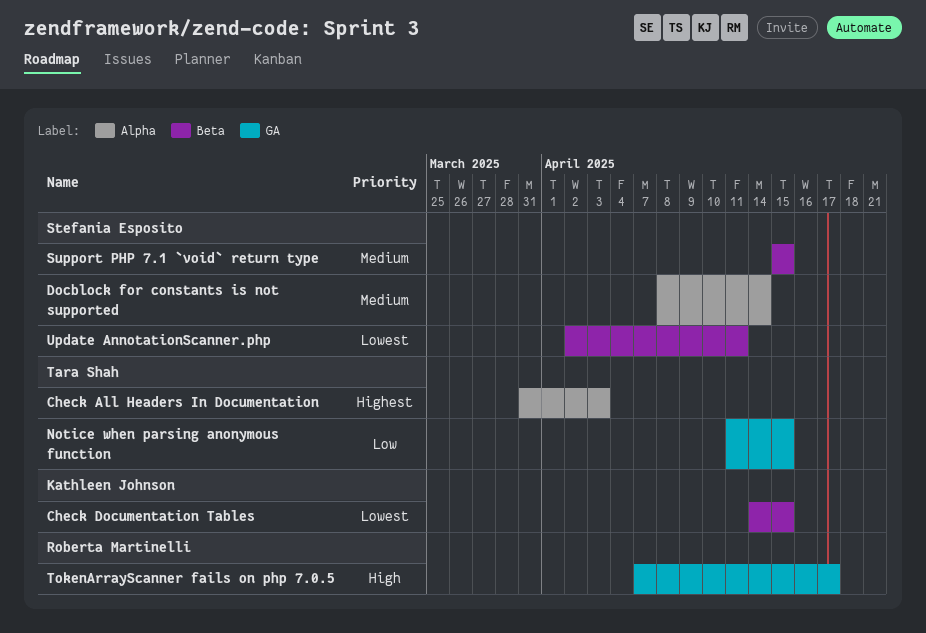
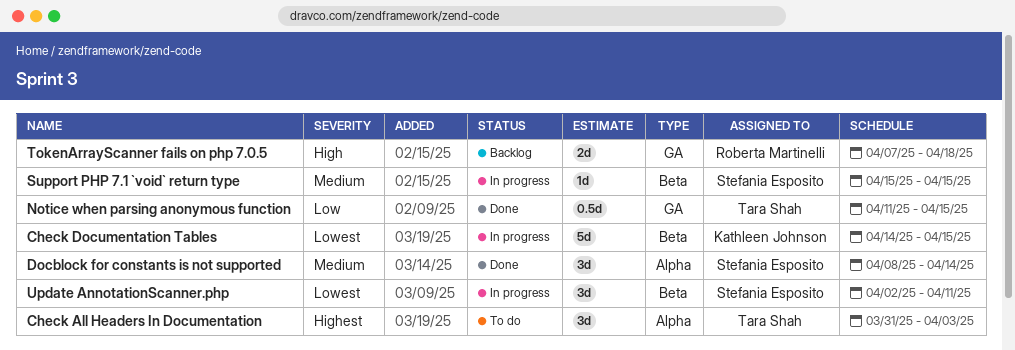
TokenArrayScanner fails on php 7.0.5, due: Apr 17 -> Apr 18

